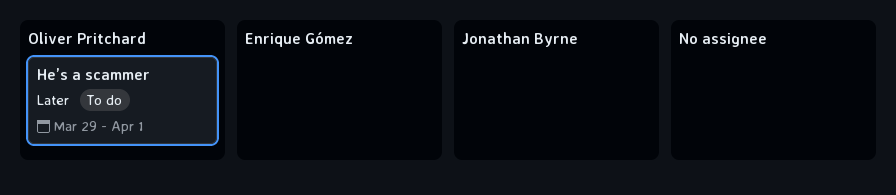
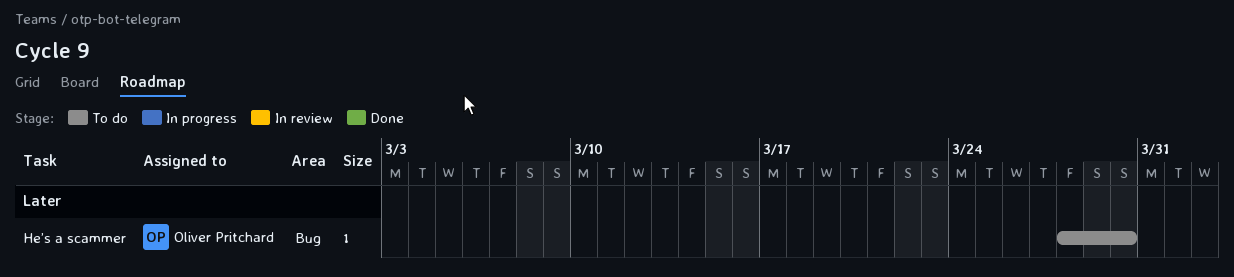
He’s a scammer, start: Mar 29 -> Mar 28
He’s a scammer, due: Apr 1 -> Mar 30

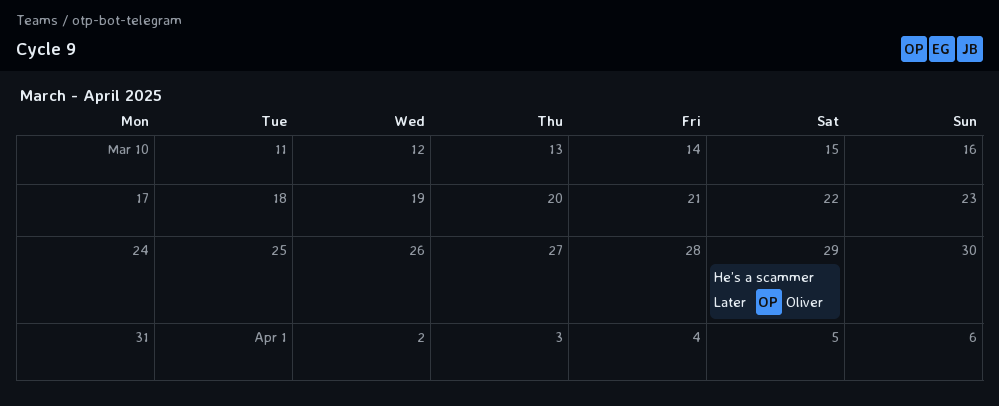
He’s a scammer, due: Mar 30 -> Mar 29

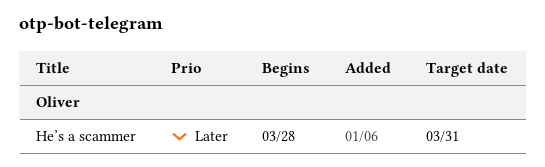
He’s a scammer, due: Mar 29 -> Mar 31

